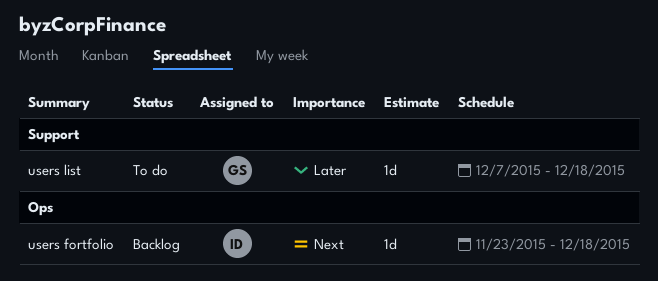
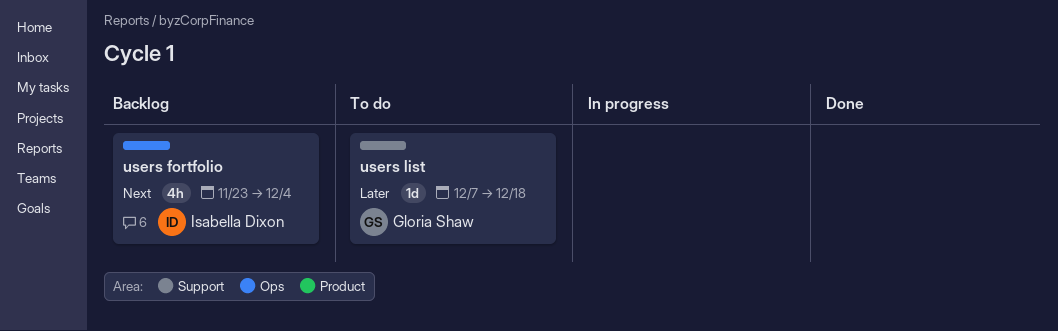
users fortfolio, estimate: 1d -> 4h
users fortfolio, due: Dec 18 -> Dec 4

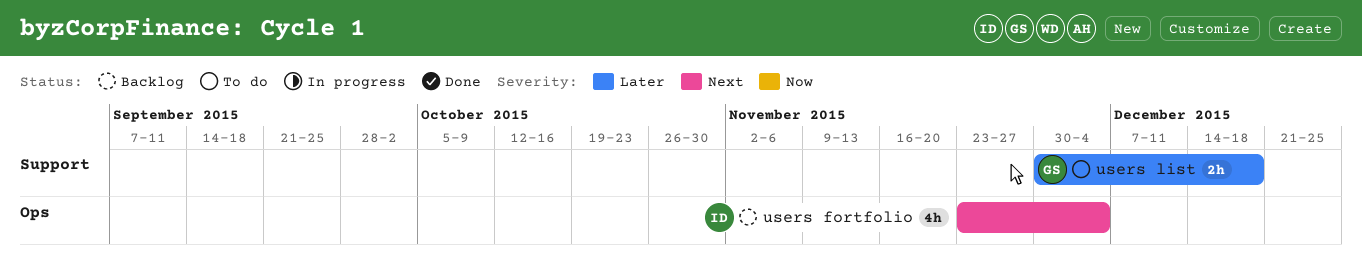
users list, estimate: 1d -> 2h
users list, start: Dec 7 -> Nov 30

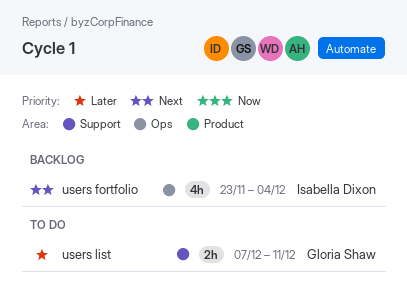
users list, start: Nov 30 -> Dec 7
users list, due: Dec 18 -> Dec 11

